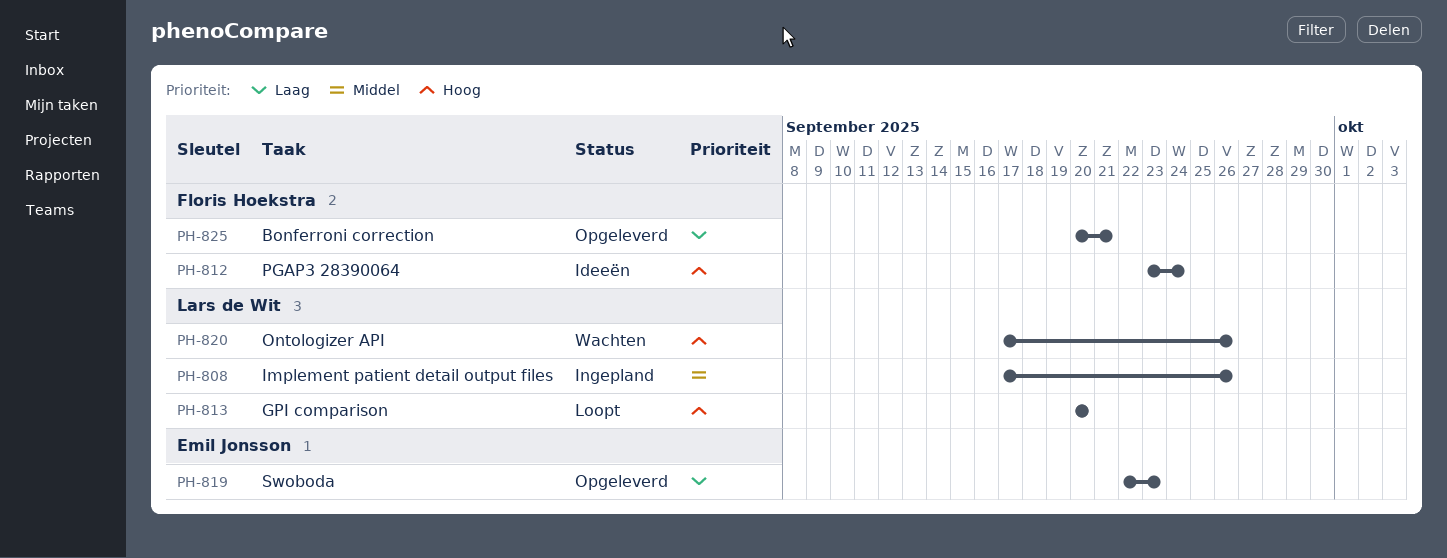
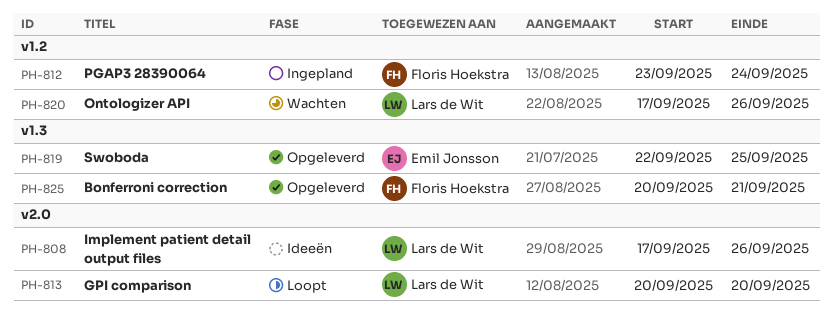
PH-808, status: Ingepland -> Ideeën
PH-812, status: Ideeën -> Ingepland
PH-819, due: Sep 23 -> Sep 25

